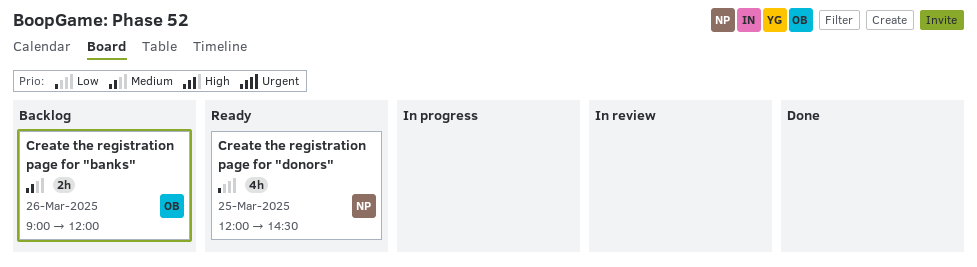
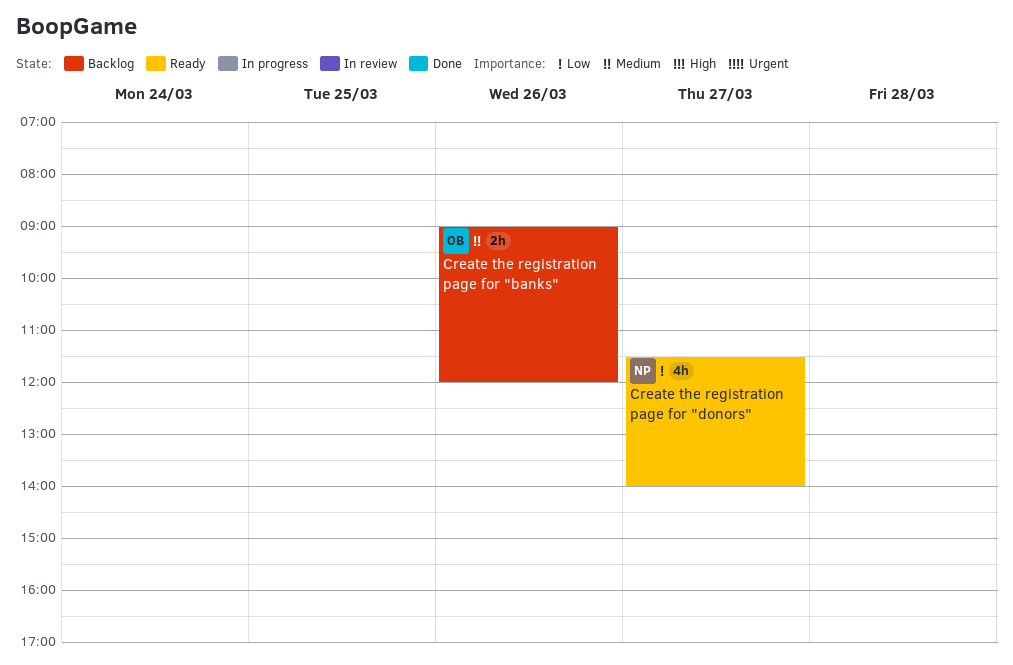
Create the registration page for "donors", day: Mar 25 -> Mar 27
Create the registration page for "donors", begins: 12:00 -> 11:30
Create the registration page for "donors", ends: 14:30 -> 14:00

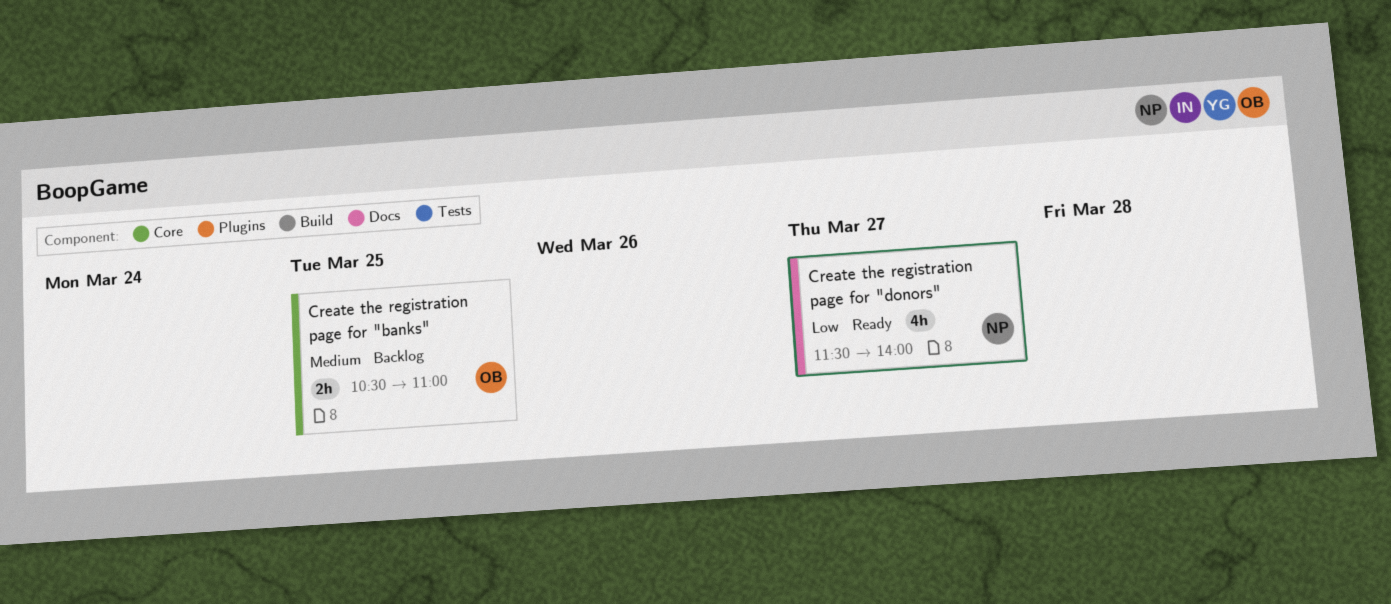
Create the registration page for "banks", day: Mar 26 -> Mar 25
Create the registration page for "banks", begins: 09:00 -> 10:30
Create the registration page for "banks", ends: 12:00 -> 11:00

